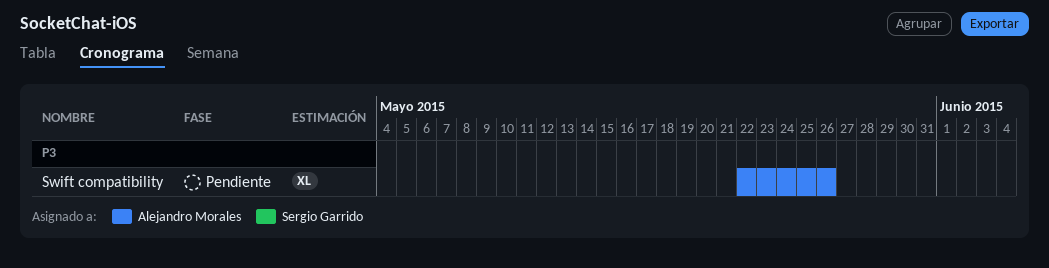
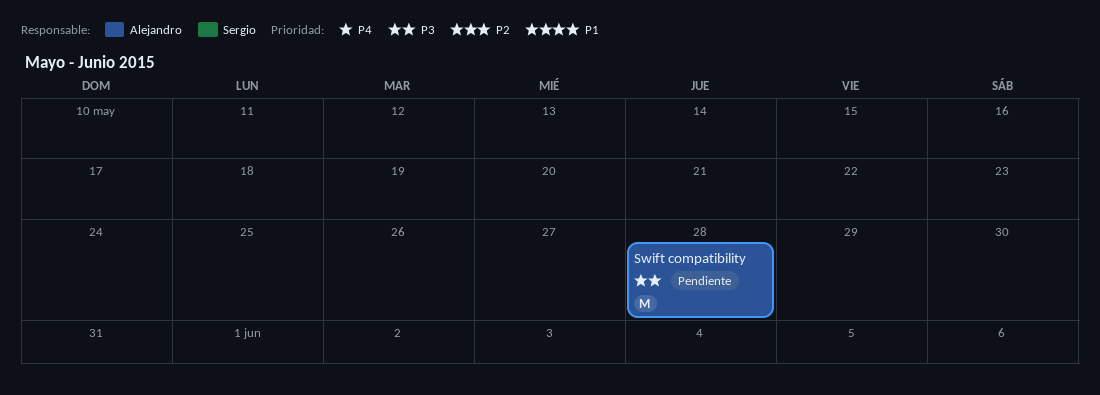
Swift compatibility, estimate: XL -> M
Swift compatibility, due: May 26 -> May 28

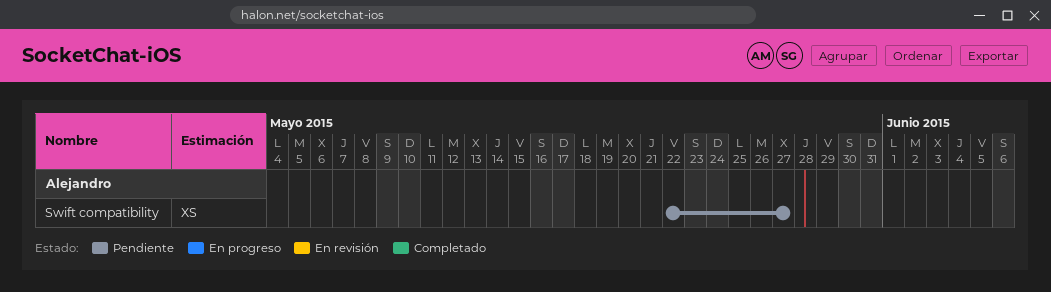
Swift compatibility, estimate: M -> XS
Swift compatibility, due: May 28 -> May 27

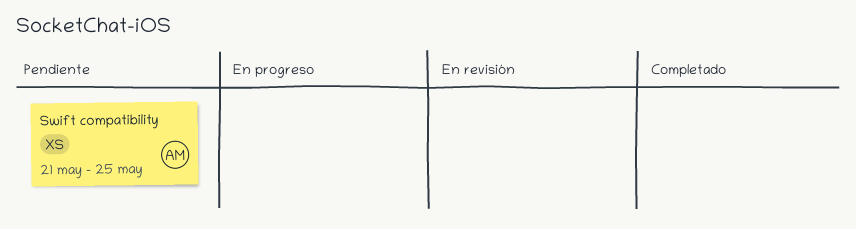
Swift compatibility, start: May 22 -> May 21
Swift compatibility, due: May 27 -> May 25

